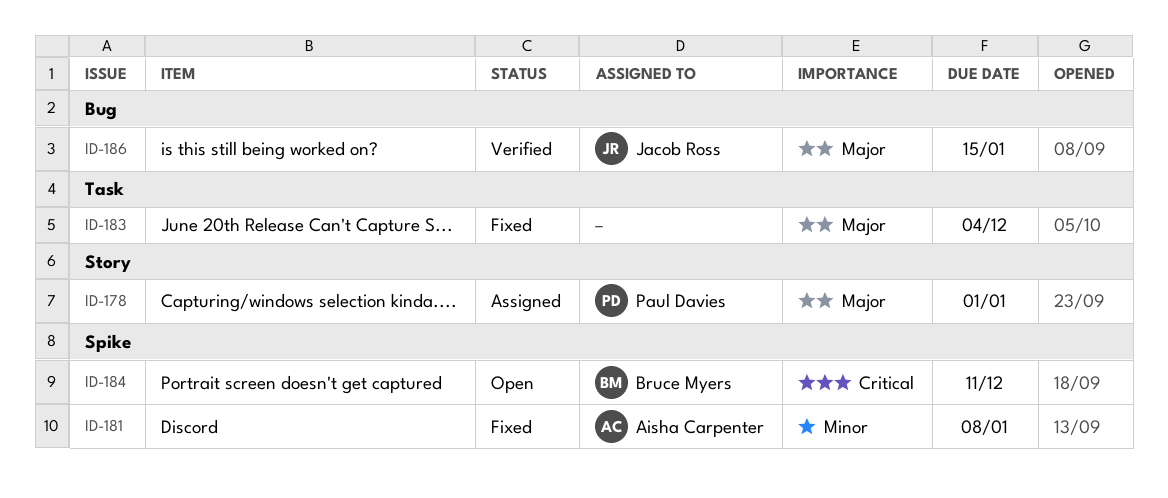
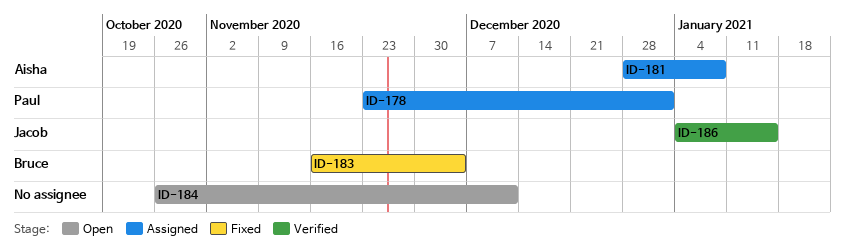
ID-181, status: Fixed -> Assigned
ID-183, owner: none -> Bruce Myers
ID-184, owner: Bruce Myers -> none

